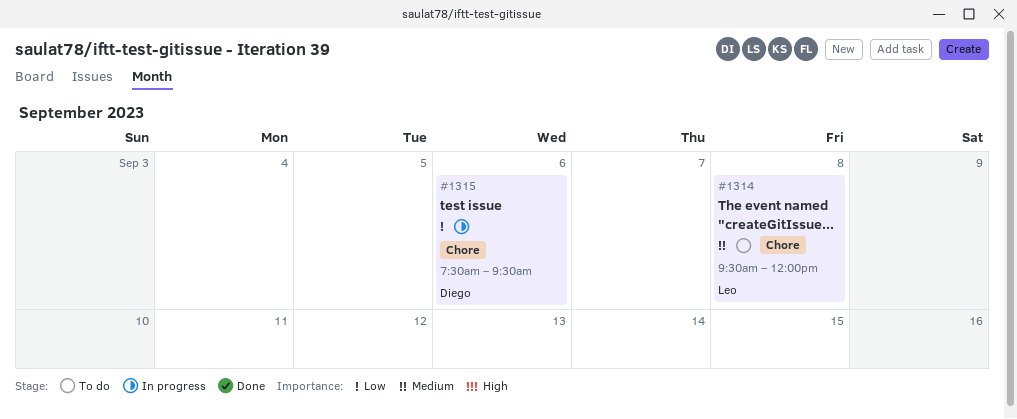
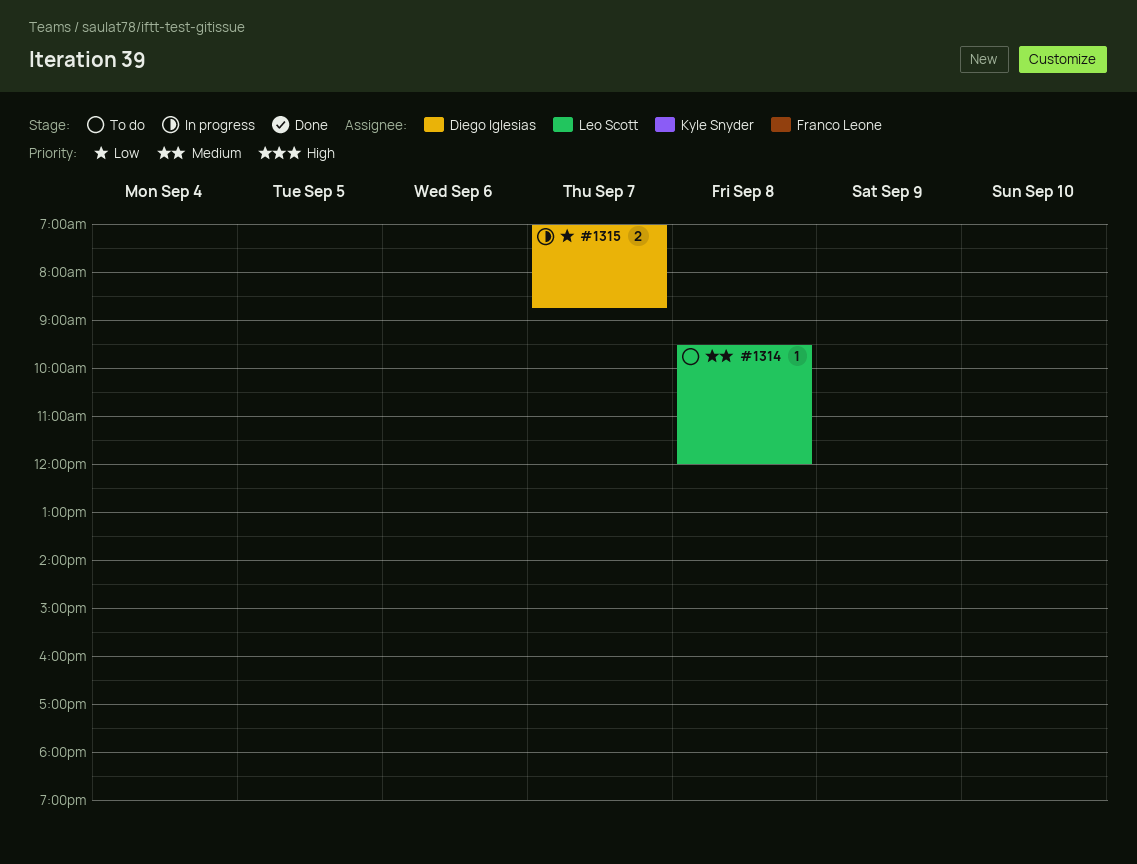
#1315, day: Sep 6 -> Sep 7
#1315, begins: 07:30 -> 07:00
#1315, ends: 09:30 -> 08:45

